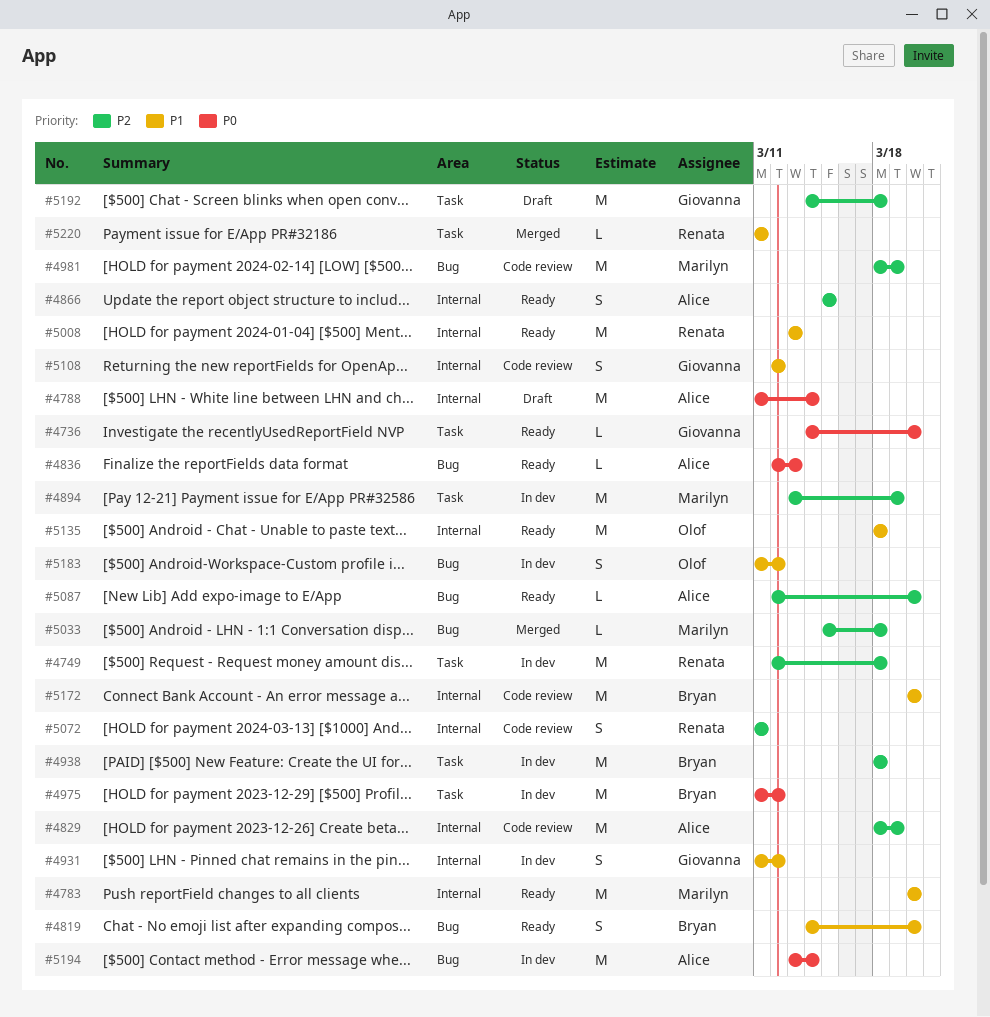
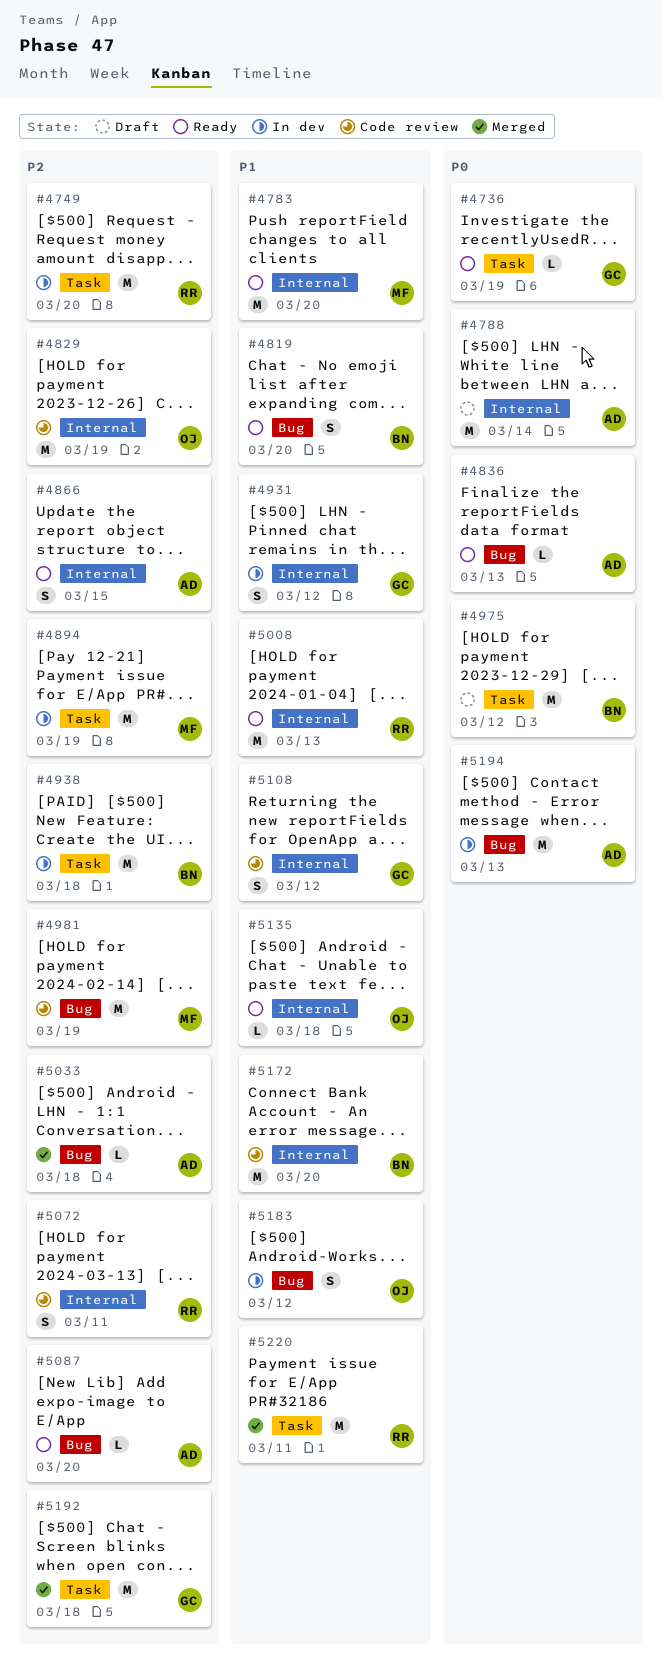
#4736, due: Mar 20 -> Mar 19
#4749, due: Mar 18 -> Mar 20
#4829, owner: Alice -> Olof
#4975, status: In dev -> Draft
#5033, owner: Marilyn -> Alice
#5135, estimate: M -> L
#5192, status: Draft -> Merged
#5194, due: Mar 14 -> Mar 13
#5220, estimate: L -> M

